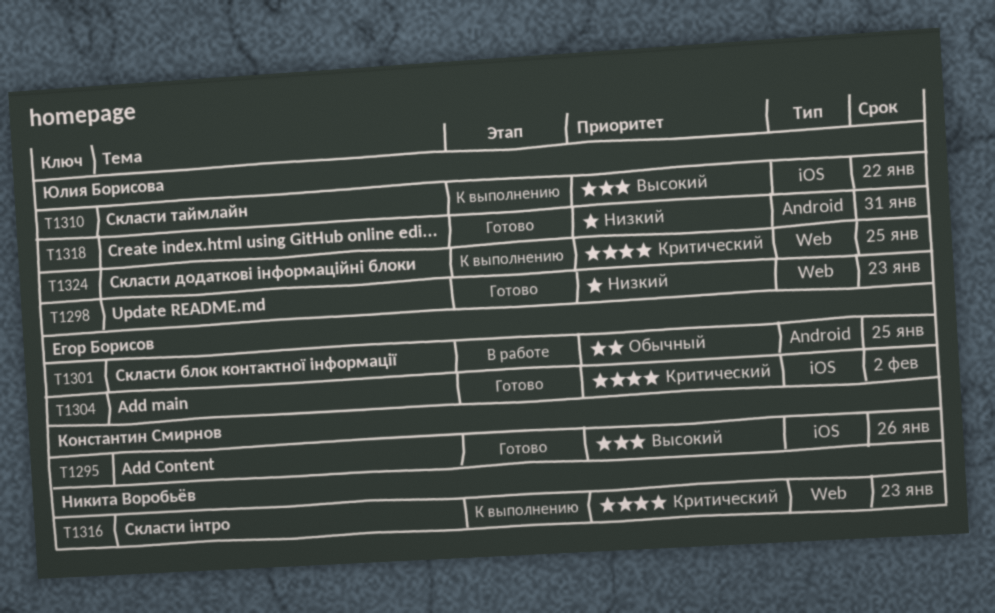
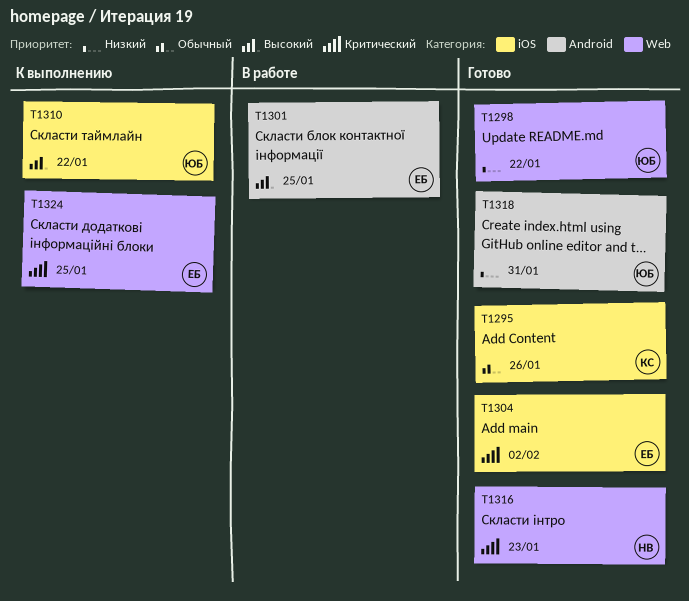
T1295, priority: Высокий -> Обычный
T1298, due: Jan 23 -> Jan 22
T1301, priority: Обычный -> Высокий
T1316, status: К выполнению -> Готово
T1324, owner: Юлия Борисова -> Егор Борисов

